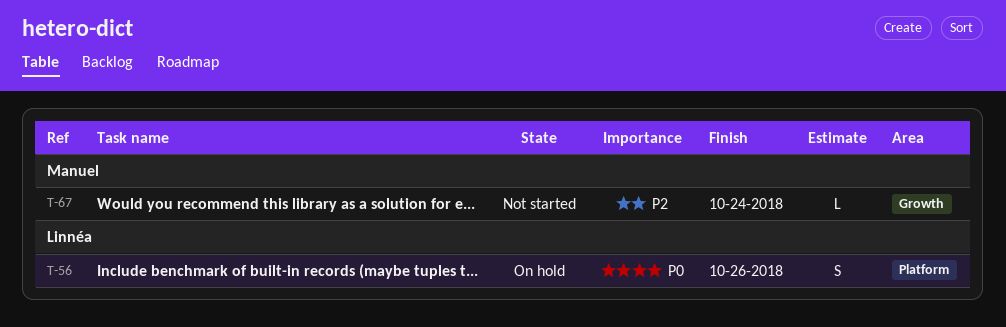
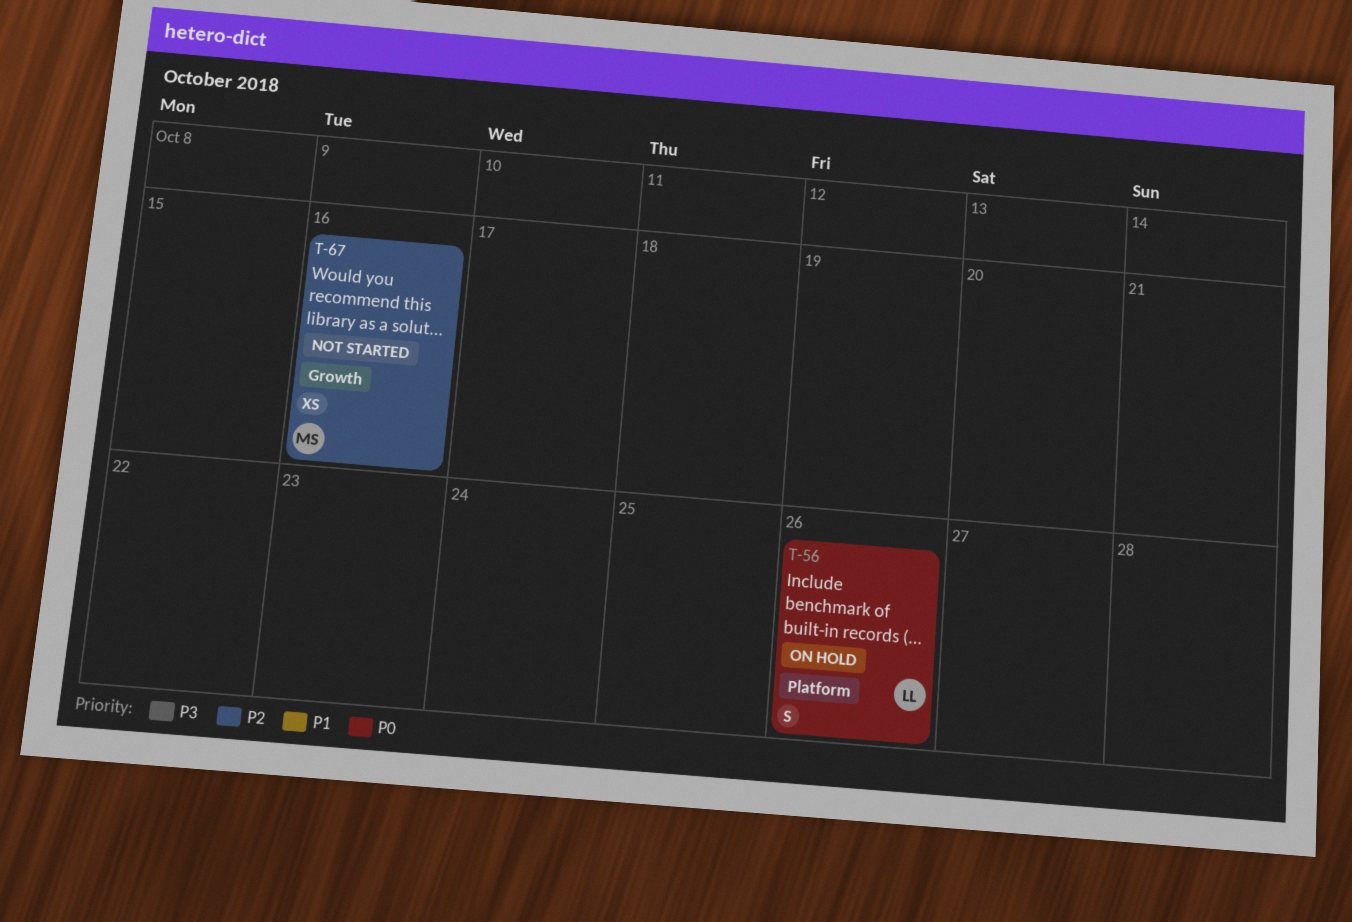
T-67, estimate: L -> XS
T-67, due: Oct 24 -> Oct 16

